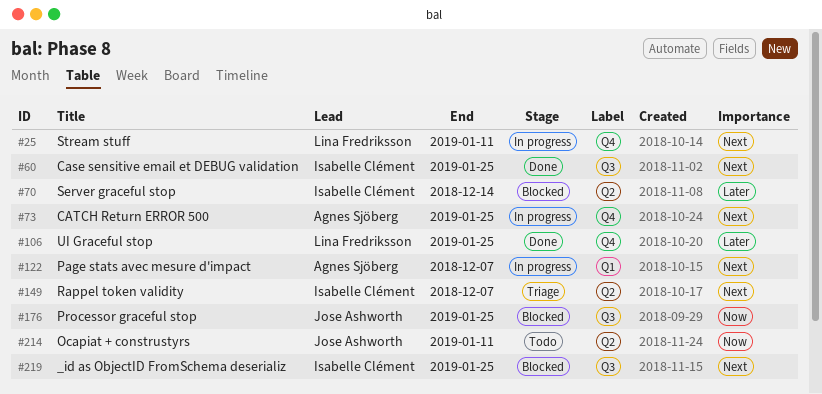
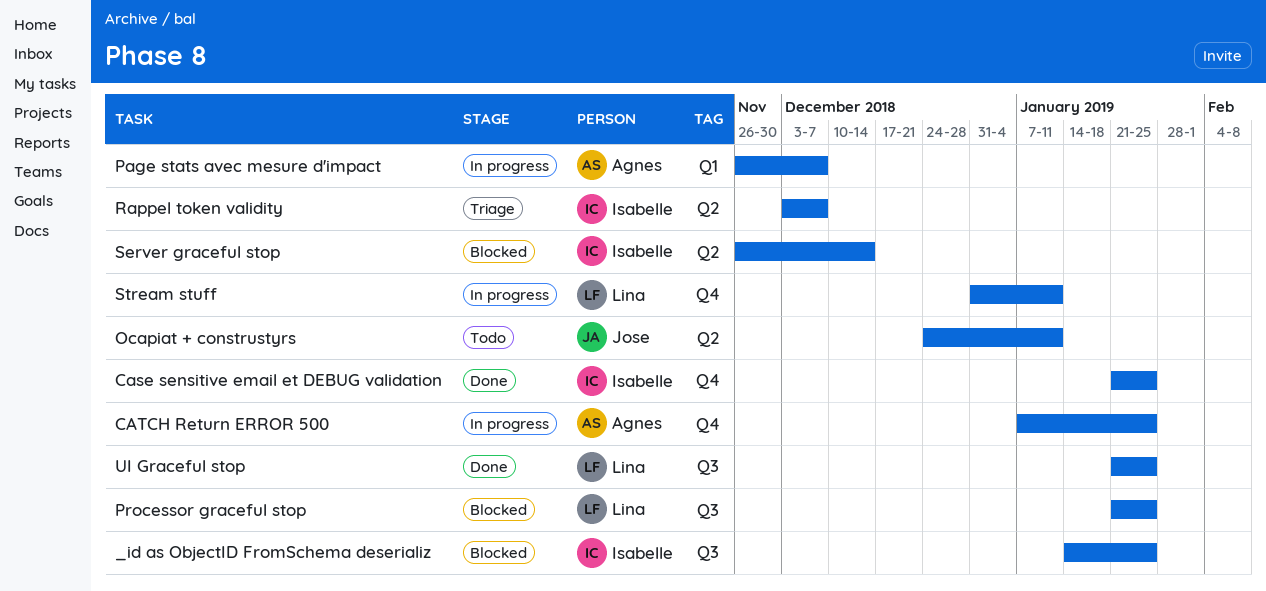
Case sensitive email et DEBUG validation, label: Q3 -> Q4
Processor graceful stop, owner: Jose Ashworth -> Lina Fredriksson
UI Graceful stop, label: Q4 -> Q3

